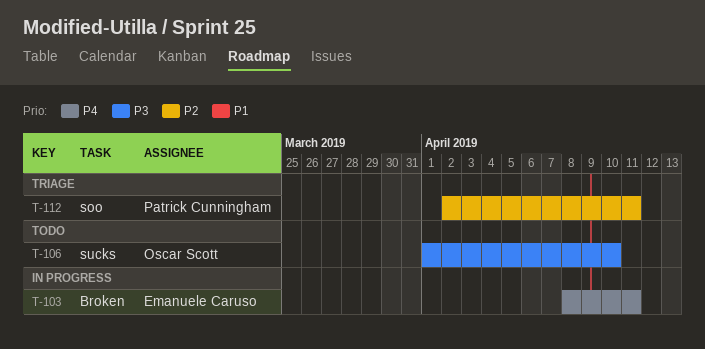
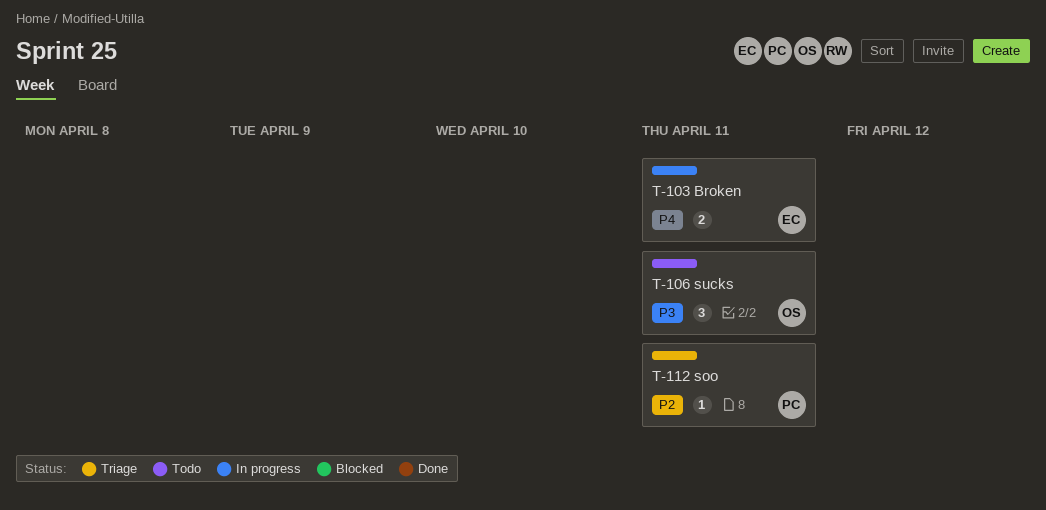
T-106, due: Apr 10 -> Apr 11

